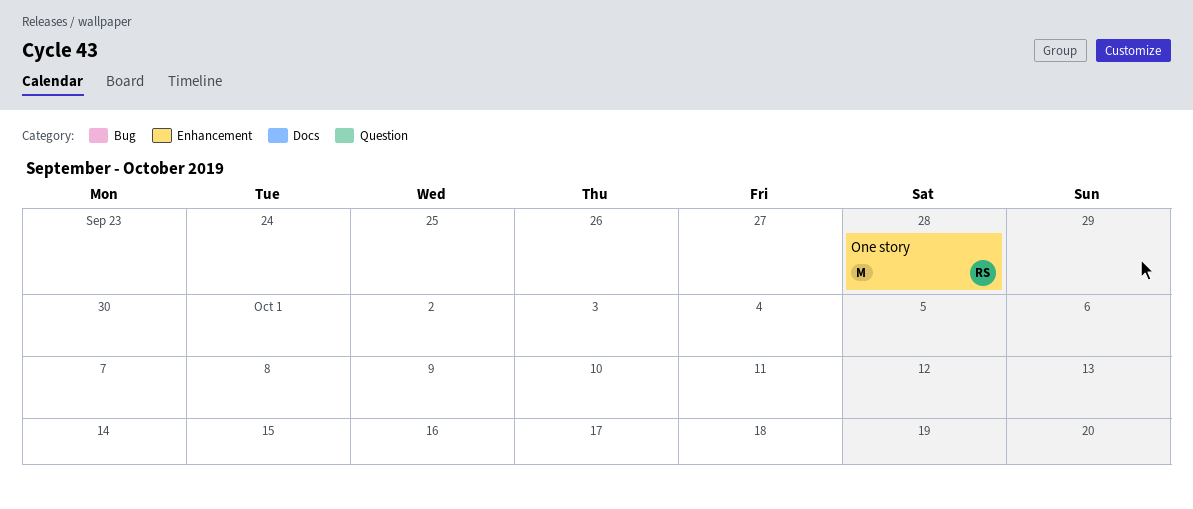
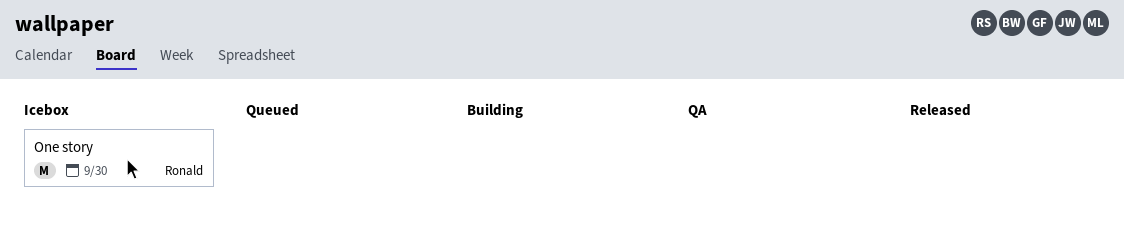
One story, due: Sep 28 -> Sep 30

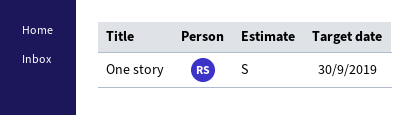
One story, estimate: M -> S

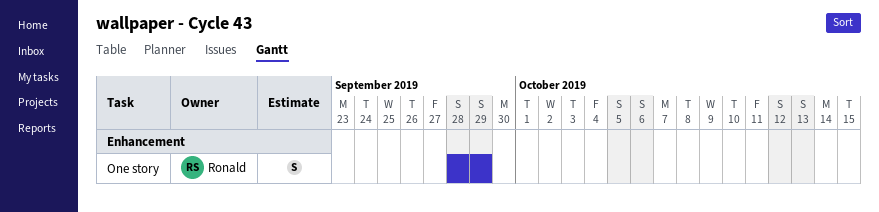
One story, due: Sep 30 -> Sep 29

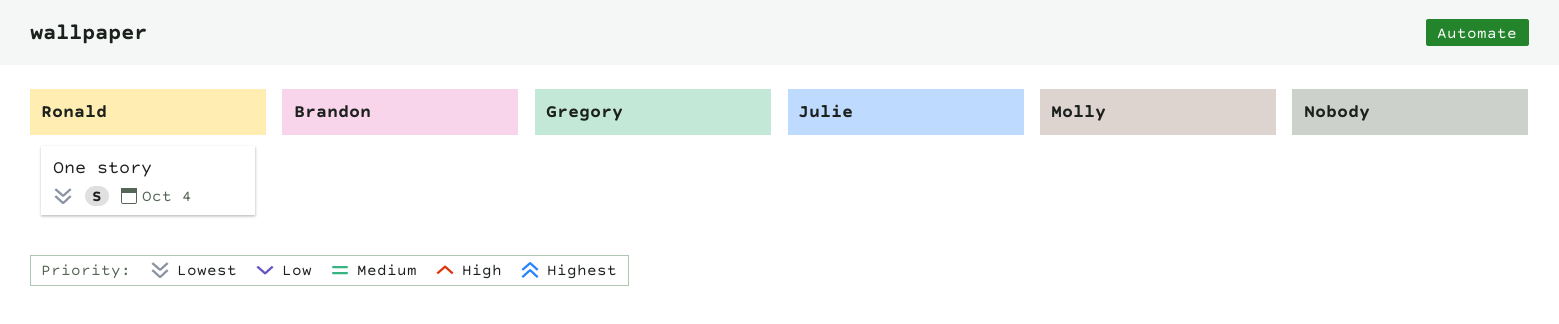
One story, due: Sep 29 -> Oct 4

